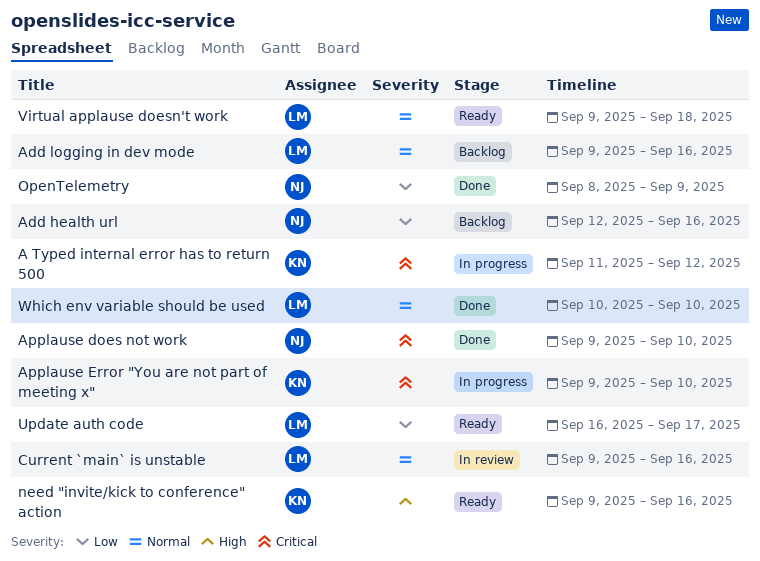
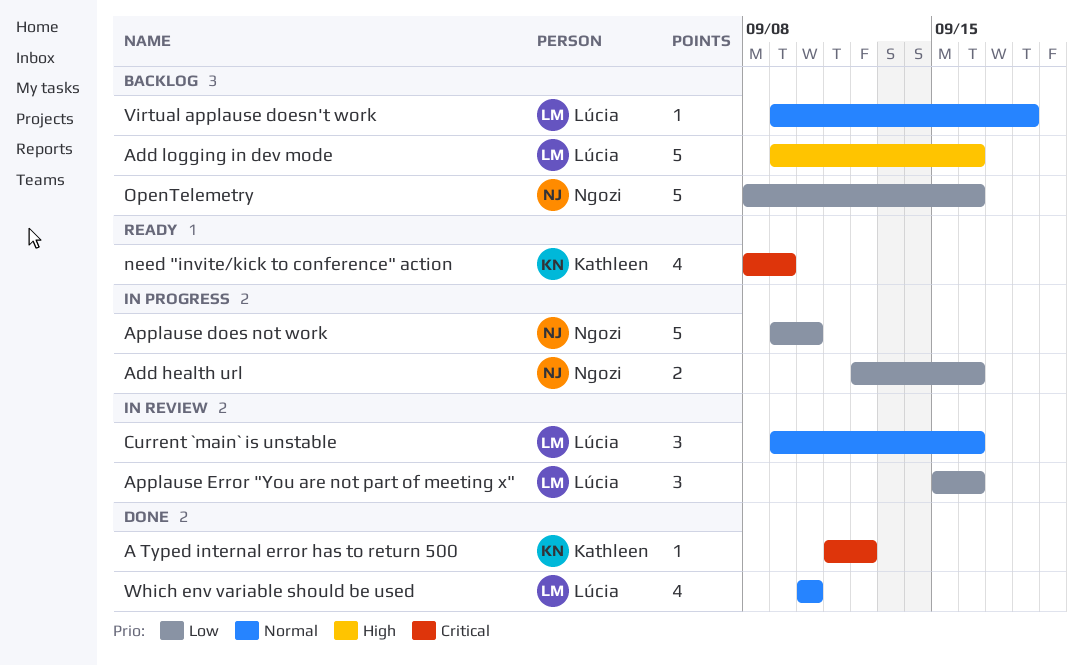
A Typed internal error has to return 500, status: In progress -> Done
Add health url, status: Backlog -> In progress
Add logging in dev mode, priority: Normal -> High
Applause does not work, status: Done -> In progress
Applause does not work, priority: Critical -> Low
Applause Error "You are not part of meeting x", status: In progress -> In review
Applause Error "You are not part of meeting x", owner: Kathleen -> Lúcia
Applause Error "You are not part of meeting x", priority: Critical -> Low
Applause Error "You are not part of meeting x", start: Sep 9 -> Sep 15
Applause Error "You are not part of meeting x", due: Sep 10 -> Sep 16
need "invite/kick to conference" action, priority: High -> Critical
need "invite/kick to conference" action, start: Sep 9 -> Sep 8
need "invite/kick to conference" action, due: Sep 16 -> Sep 9
OpenTelemetry, status: Done -> Backlog
OpenTelemetry, due: Sep 9 -> Sep 16
Update auth code: present -> none
Virtual applause doesn't work, status: Ready -> Backlog

